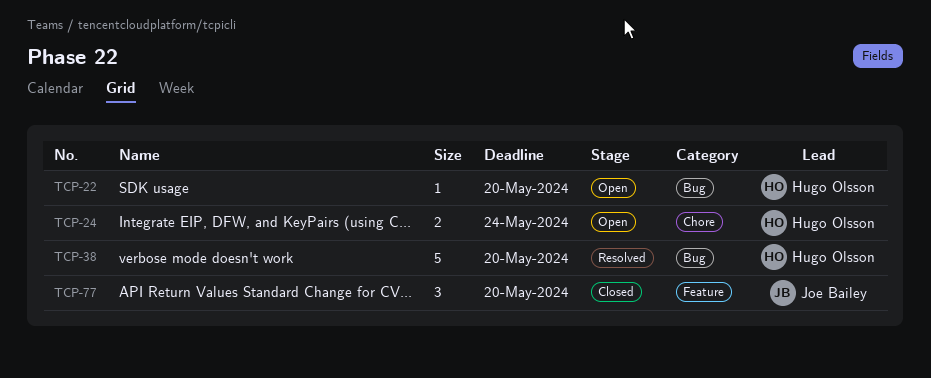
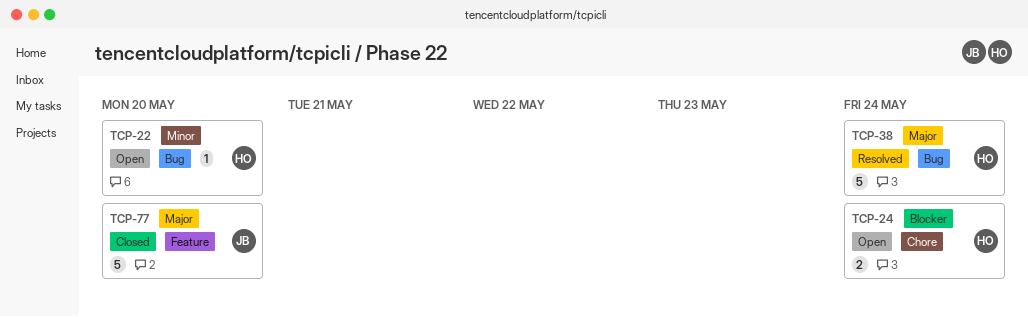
TCP-38, due: May 20 -> May 24
TCP-77, estimate: 3 -> 5

